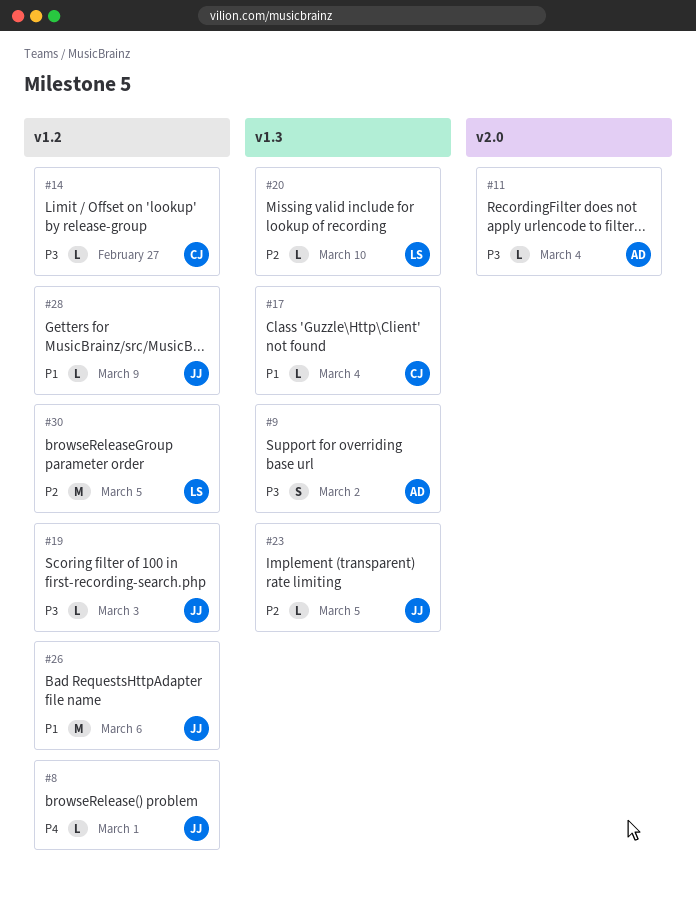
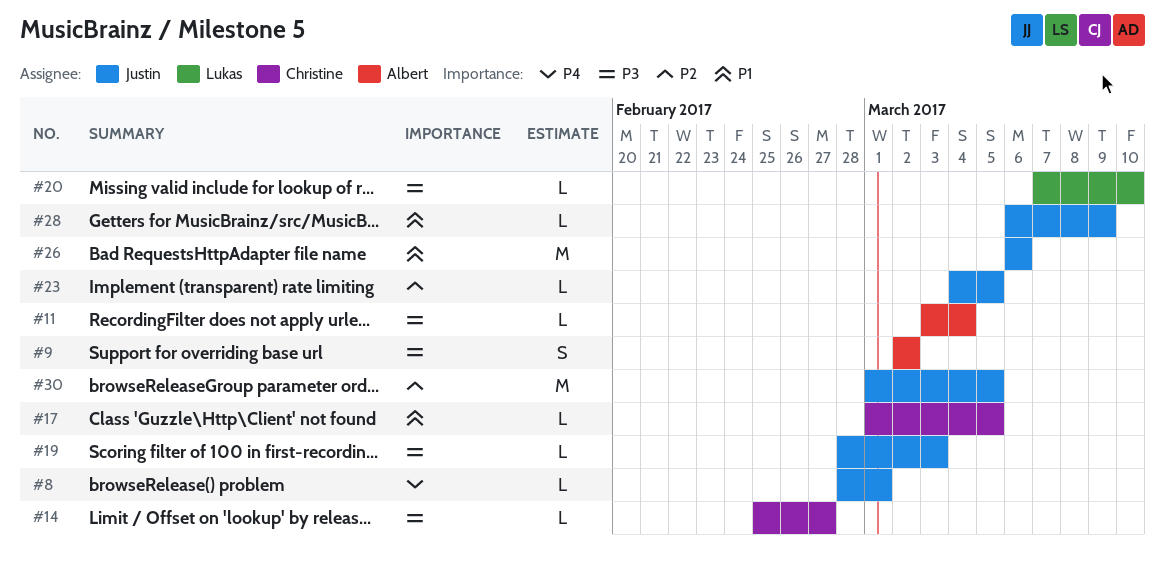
#17, due: Mar 4 -> Mar 5
#20, priority: P2 -> P3
#30, owner: Lukas -> Justin

